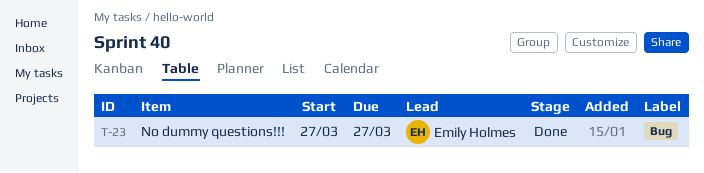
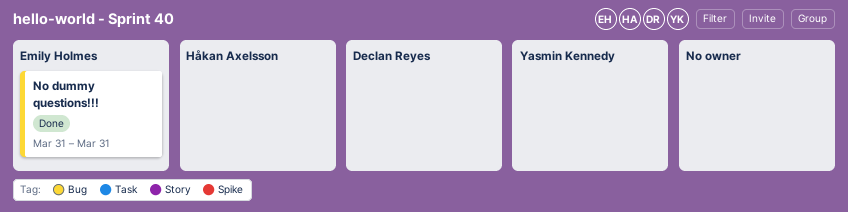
No dummy questions!!!, start: Mar 27 -> Mar 31
No dummy questions!!!, due: Mar 27 -> Mar 31

